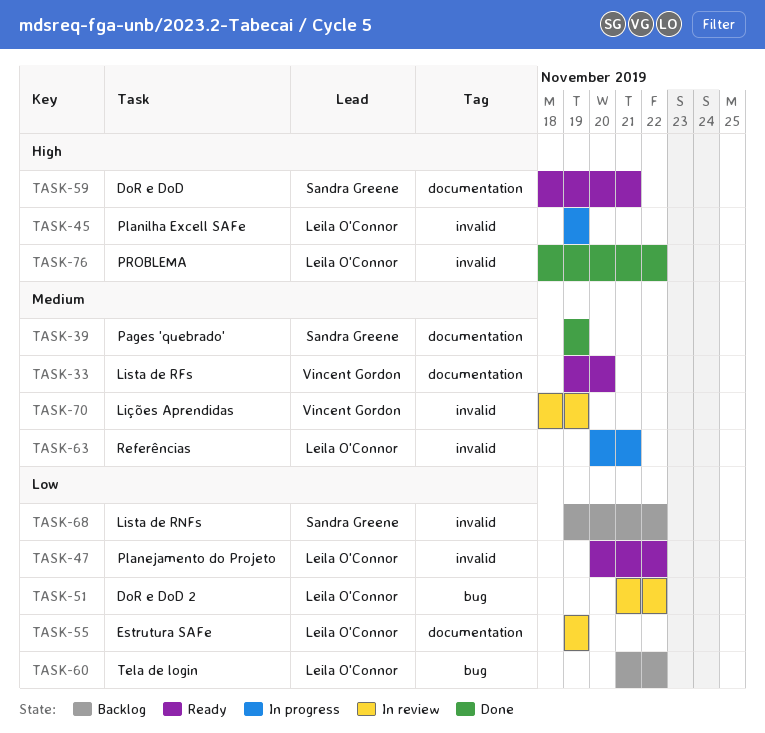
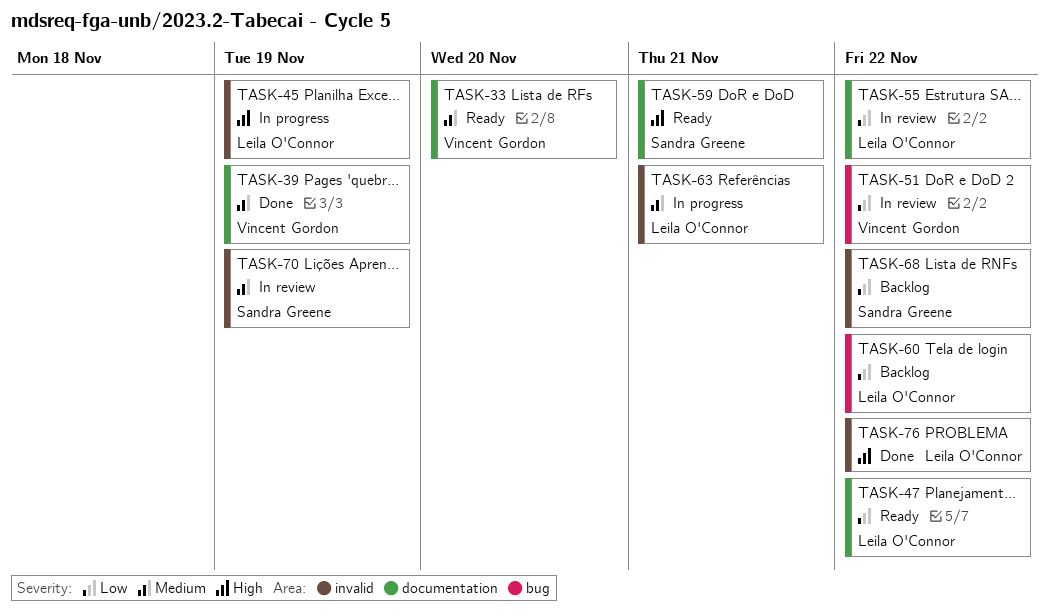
TASK-39, owner: Sandra Greene -> Vincent Gordon
TASK-47, label: invalid -> documentation
TASK-51, owner: Leila O'Connor -> Vincent Gordon
TASK-55, due: Nov 19 -> Nov 22
TASK-70, owner: Vincent Gordon -> Sandra Greene

